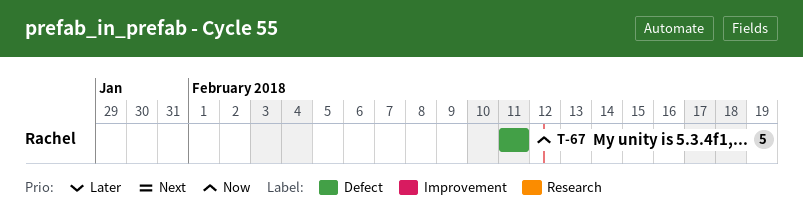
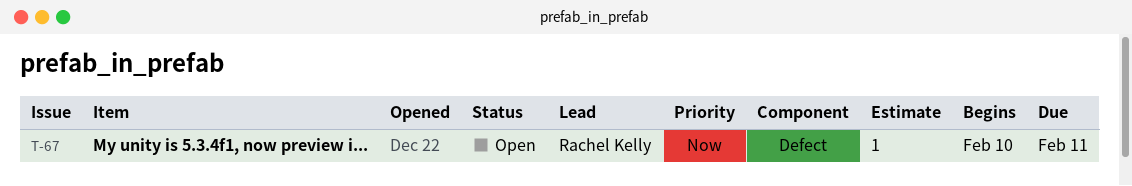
T-67, estimate: 5 -> 1
T-67, start: Feb 11 -> Feb 10

